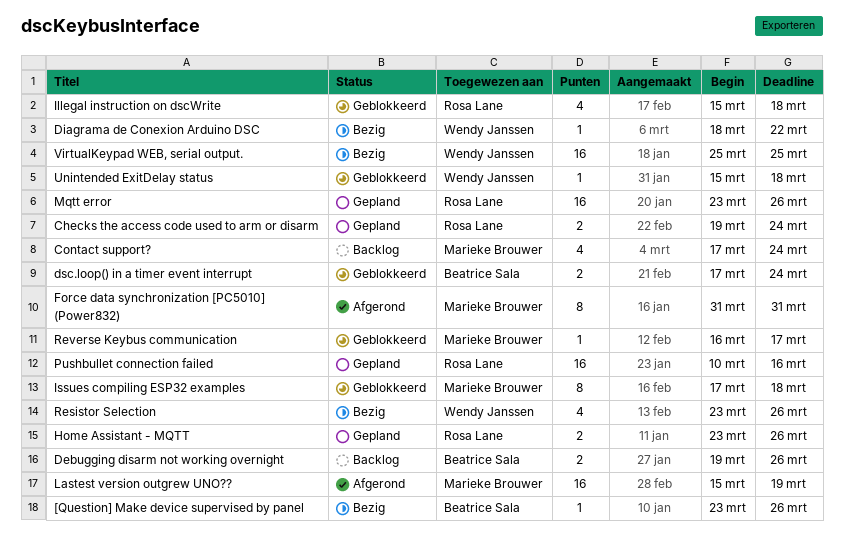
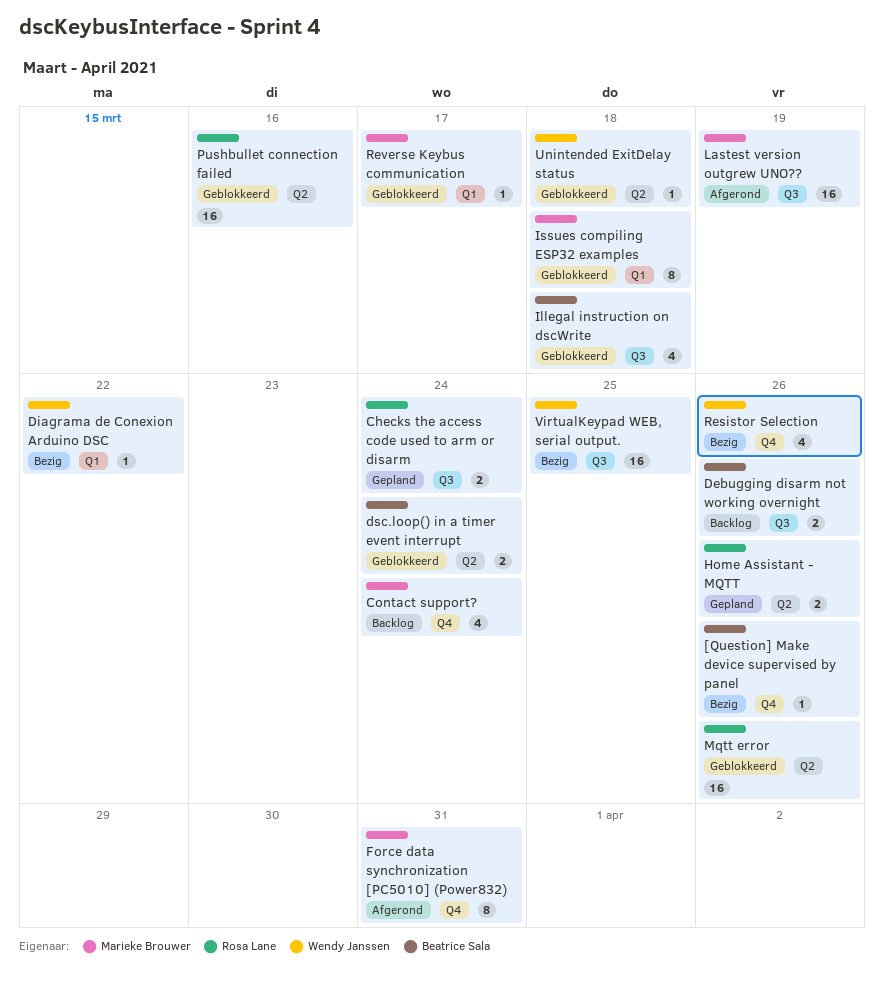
Illegal instruction on dscWrite, owner: Rosa Lane -> Beatrice Sala
Mqtt error, status: Gepland -> Geblokkeerd
Pushbullet connection failed, status: Gepland -> Geblokkeerd

